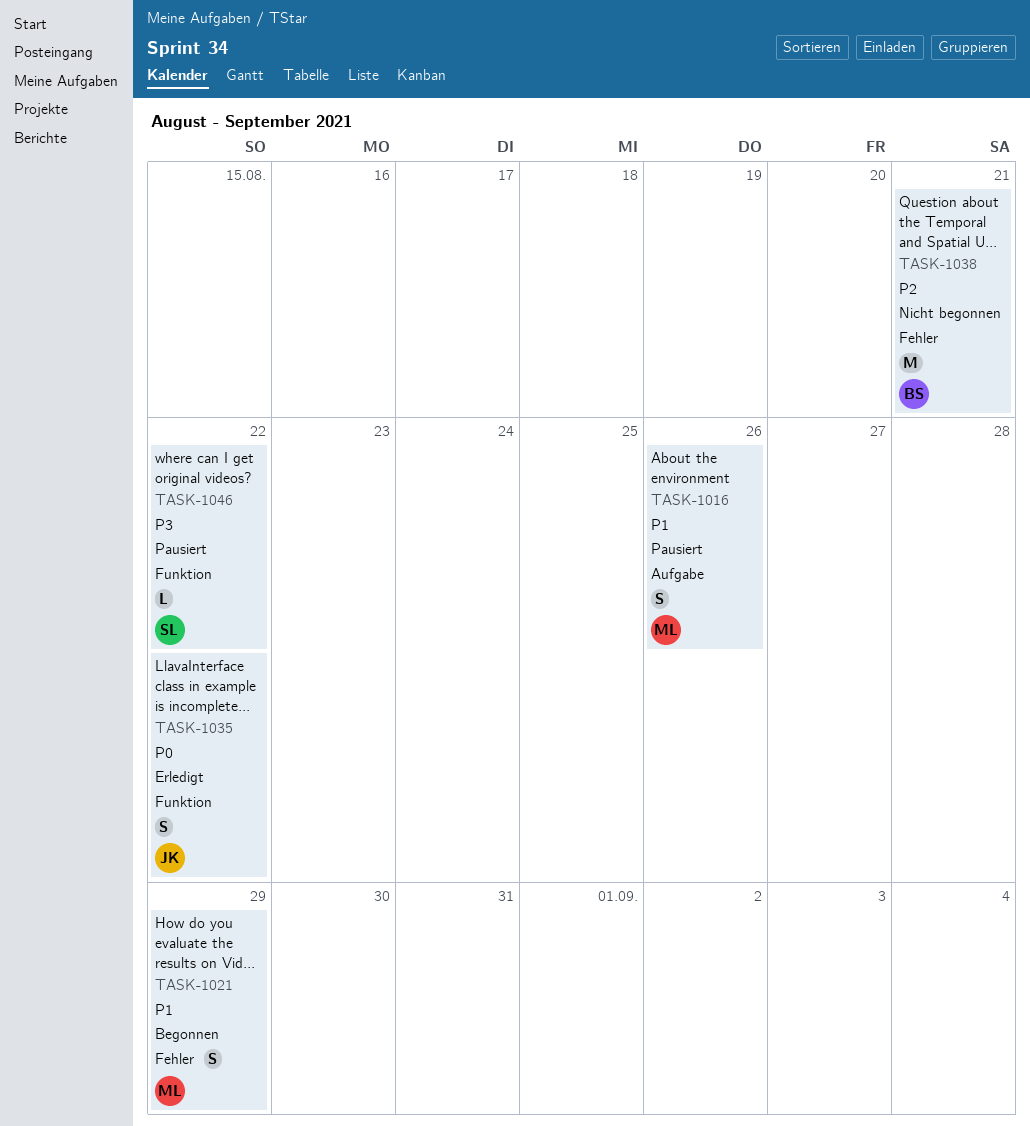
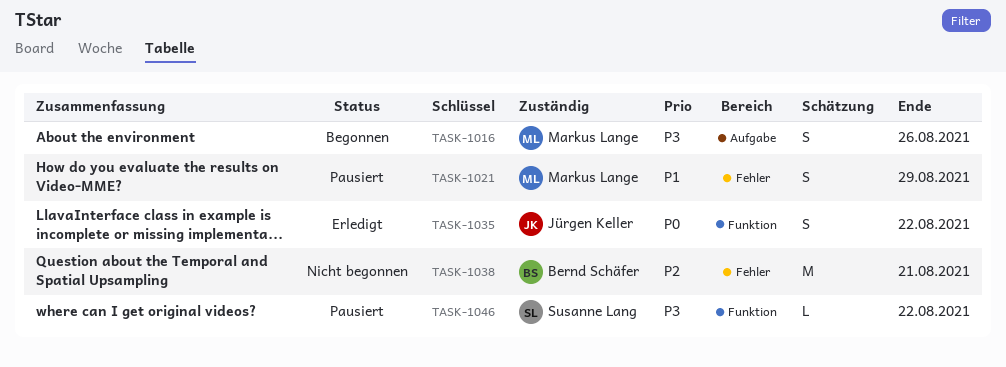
TASK-1016, status: Pausiert -> Begonnen
TASK-1016, priority: P1 -> P3
TASK-1021, status: Begonnen -> Pausiert

